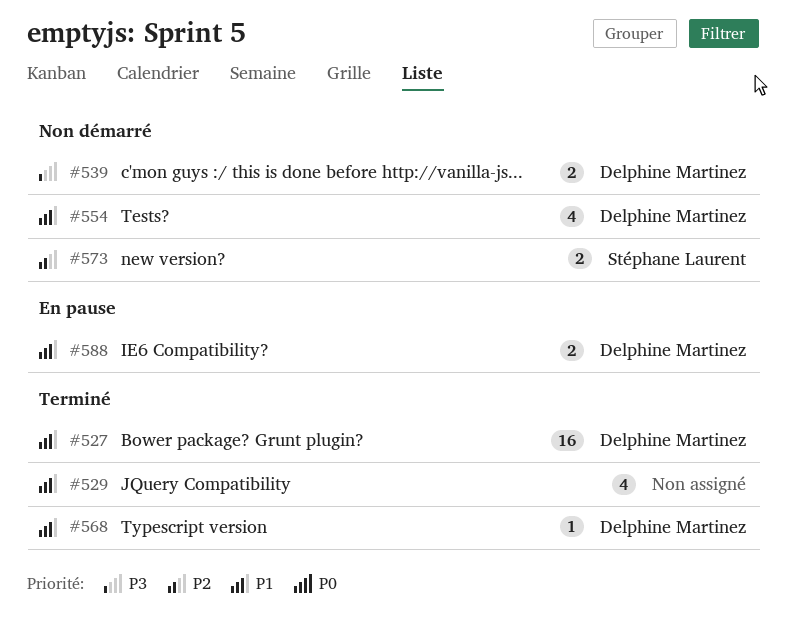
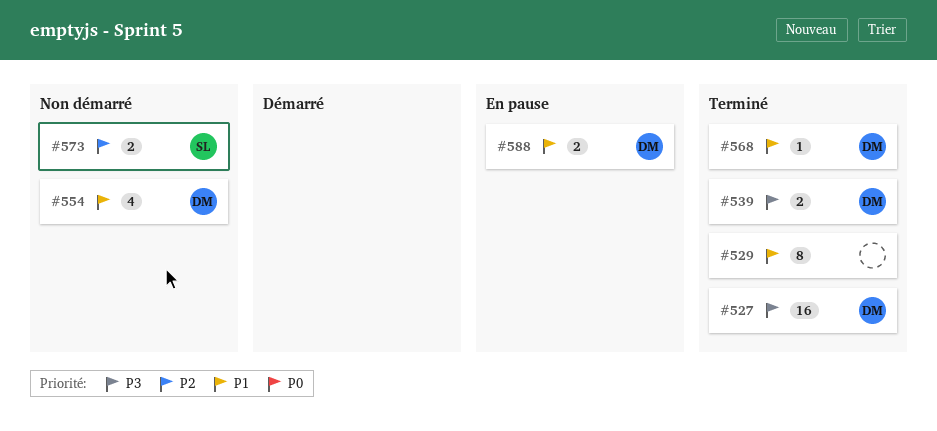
#527, priority: P1 -> P3
#529, estimate: 4 -> 8
#539, status: Non démarré -> Terminé

